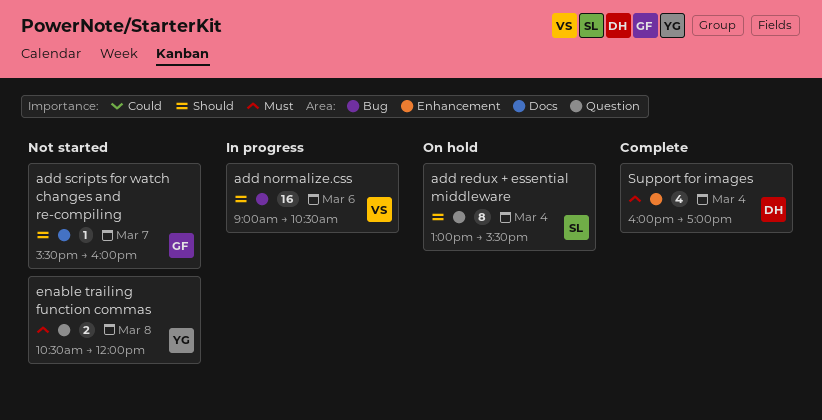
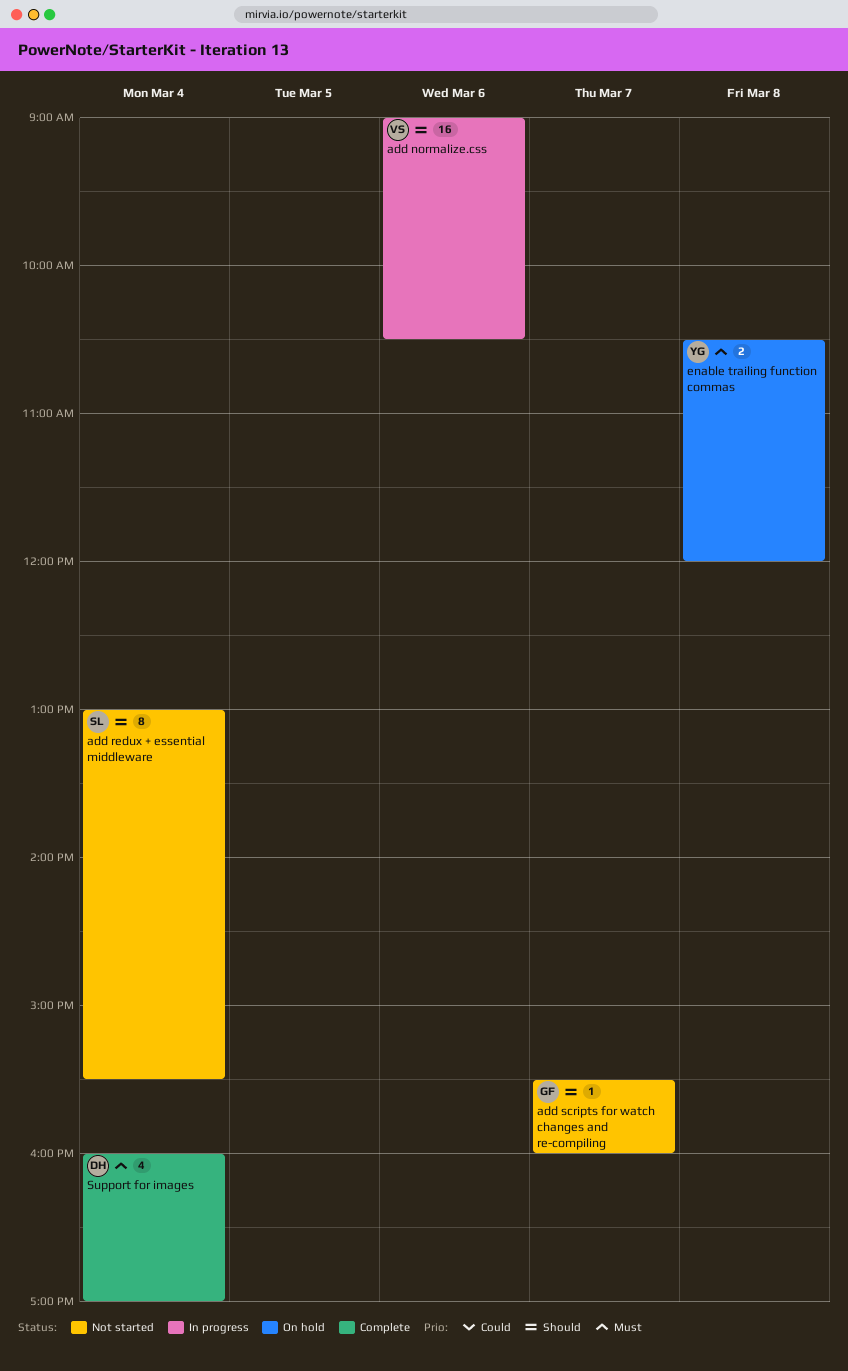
add redux + essential middleware, status: On hold -> Not started
enable trailing function commas, status: Not started -> On hold

